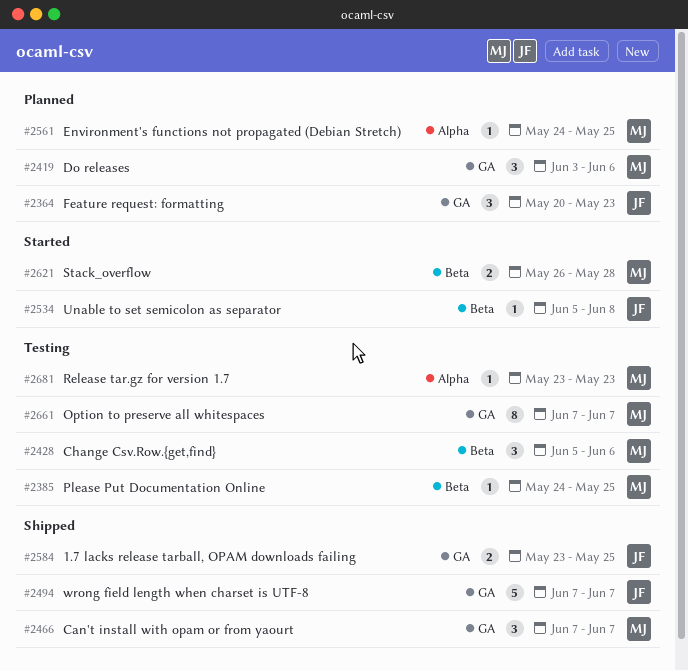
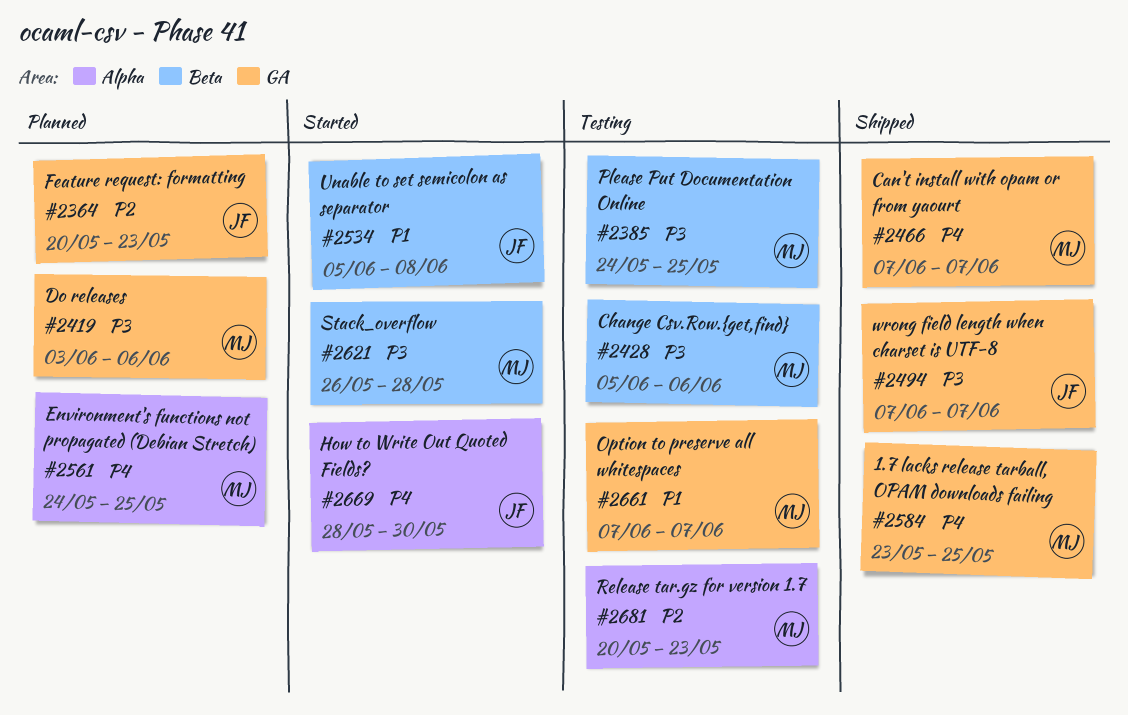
#2584, owner: JF -> MJ
#2669: none -> present
#2681, start: May 23 -> May 20

